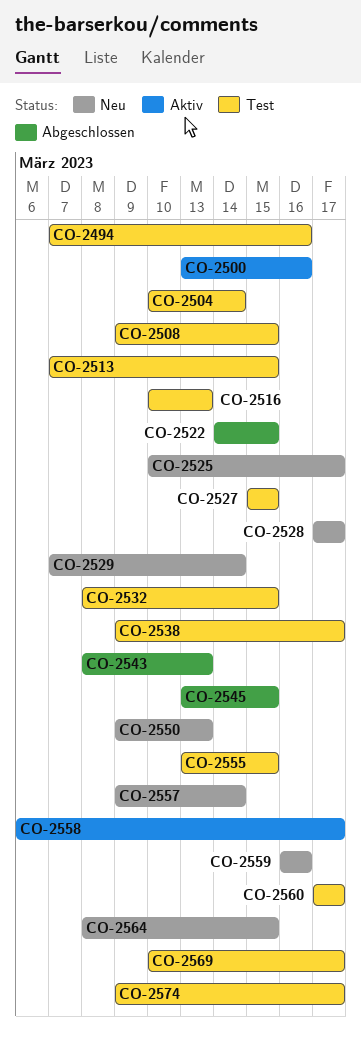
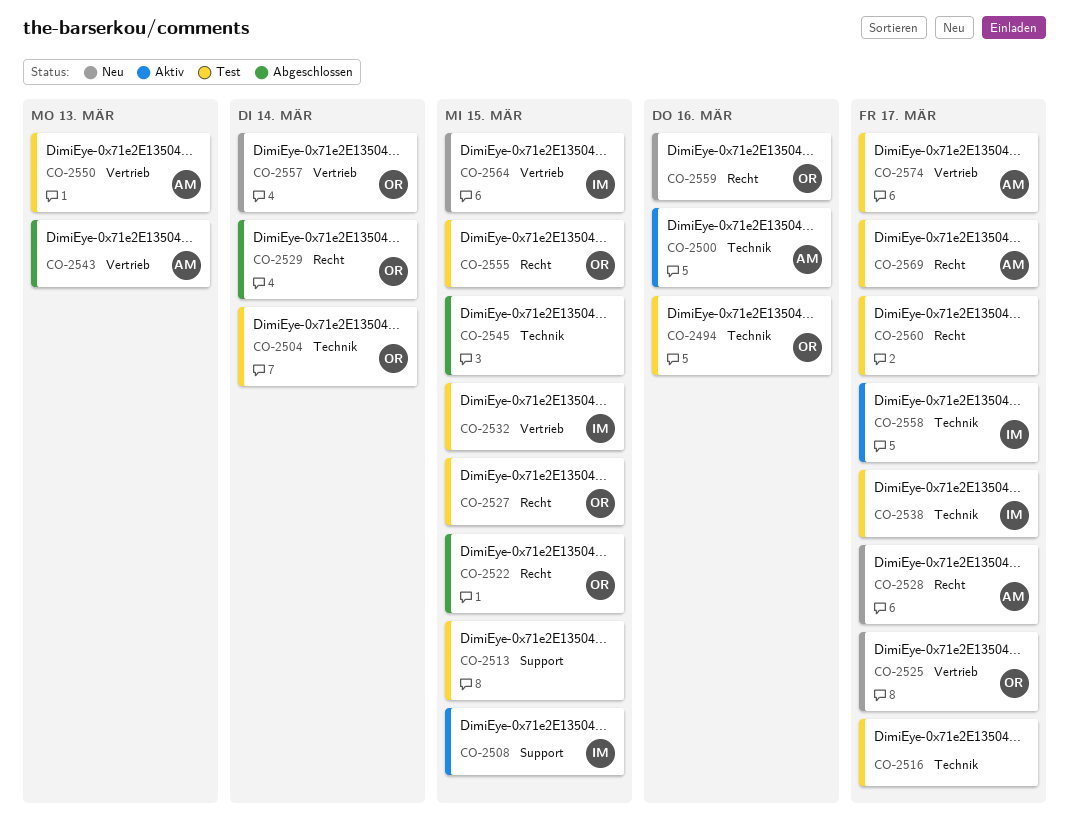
CO-2508, status: Test -> Aktiv
CO-2516, due: Mar 13 -> Mar 17
CO-2529, status: Neu -> Abgeschlossen
CO-2550, status: Neu -> Test

